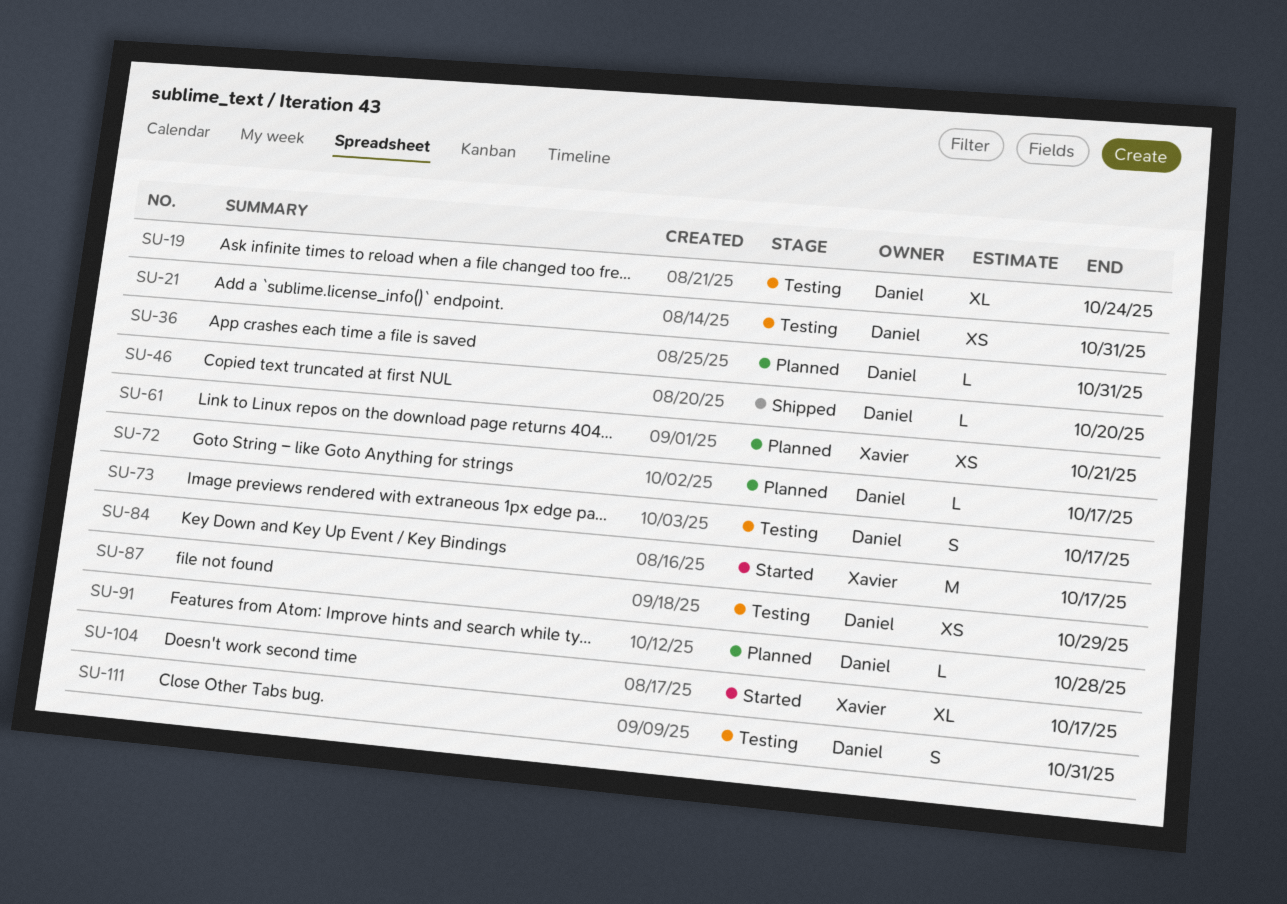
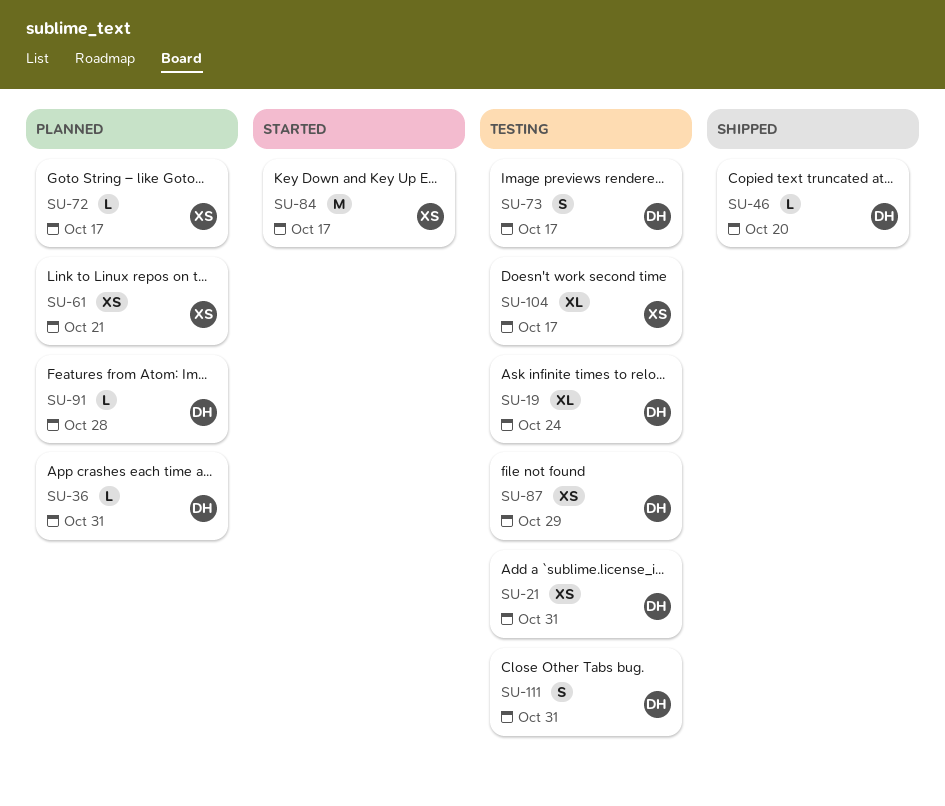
SU-72, owner: Daniel -> Xavier
SU-104, status: Started -> Testing

